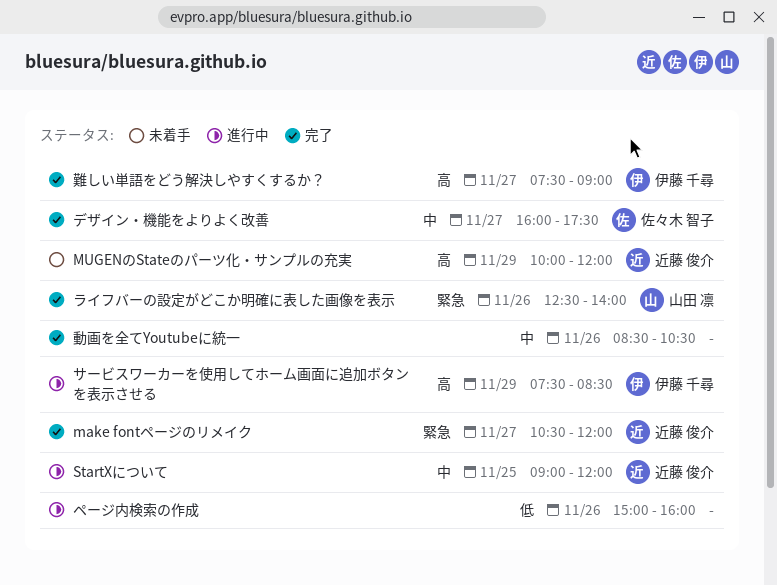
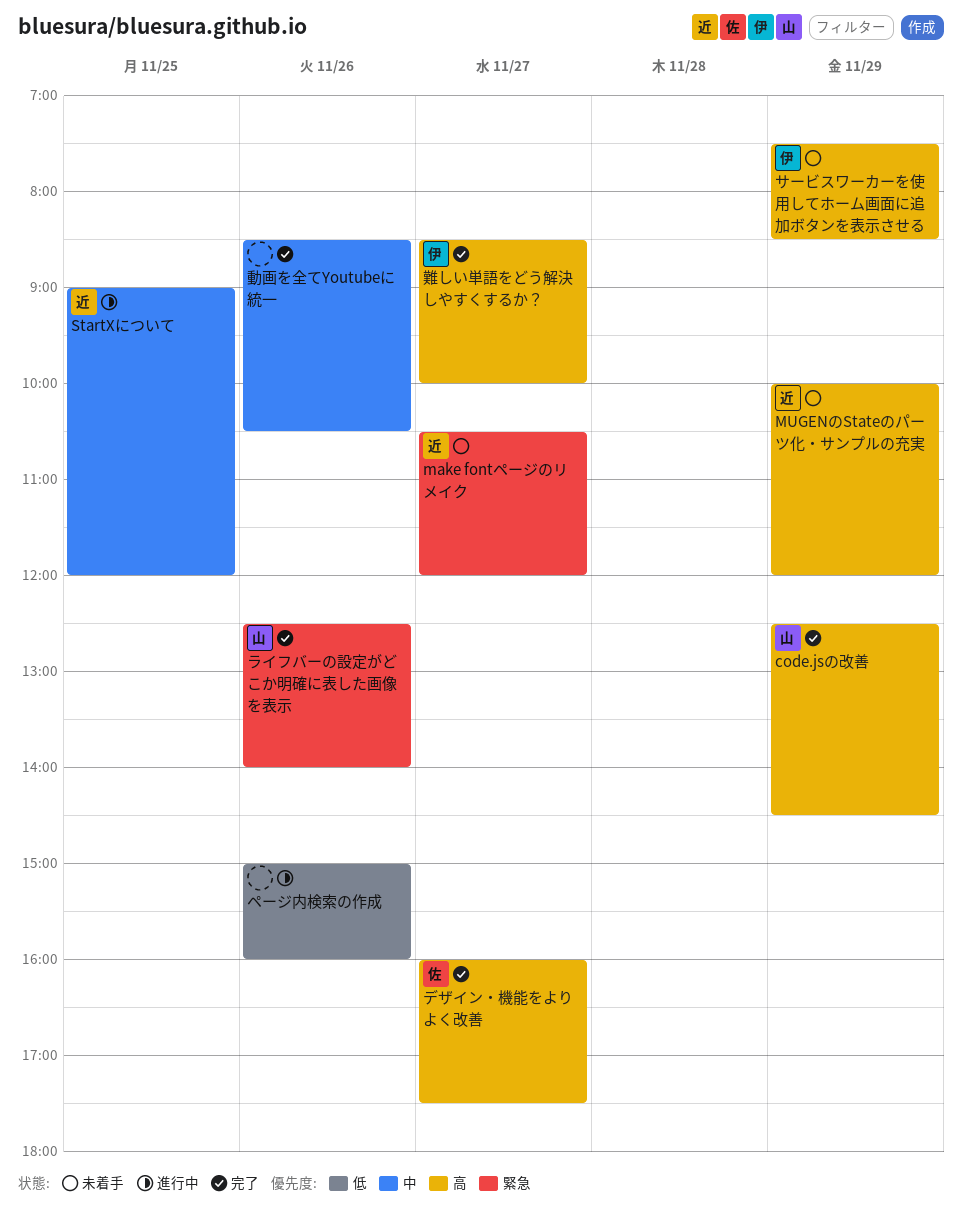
code.jsの改善: none -> present
make fontページのリメイク, status: 完了 -> 未着手
サービスワーカーを使用してホーム画面に追加ボタンを表示させる, status: 進行中 -> 未着手
デザイン・機能をよりよく改善, priority: 中 -> 高
難しい単語をどう解決しやすくするか？, begins: 07:30 -> 08:30
難しい単語をどう解決しやすくするか？, ends: 09:00 -> 10:00

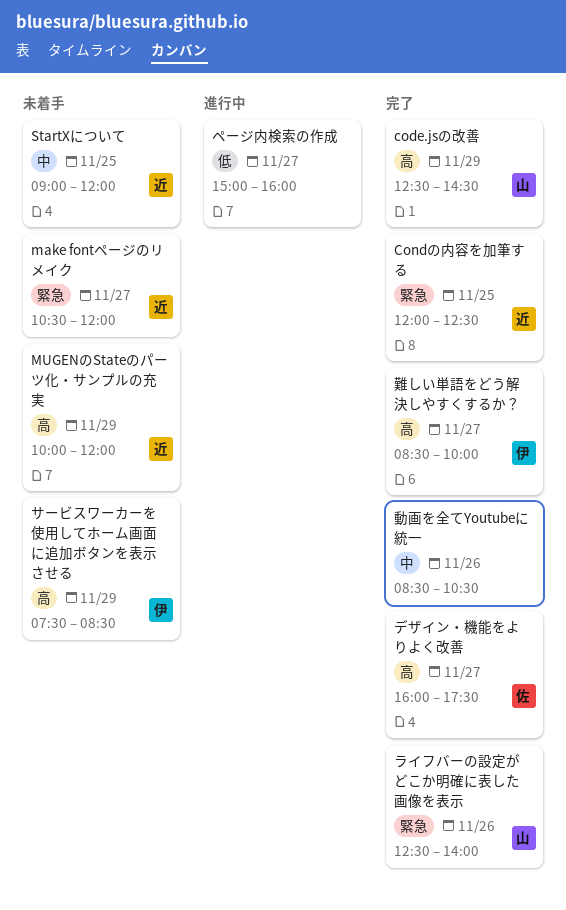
Condの内容を加筆する: none -> present
StartXについて, status: 進行中 -> 未着手
ページ内検索の作成, day: Nov 26 -> Nov 27

